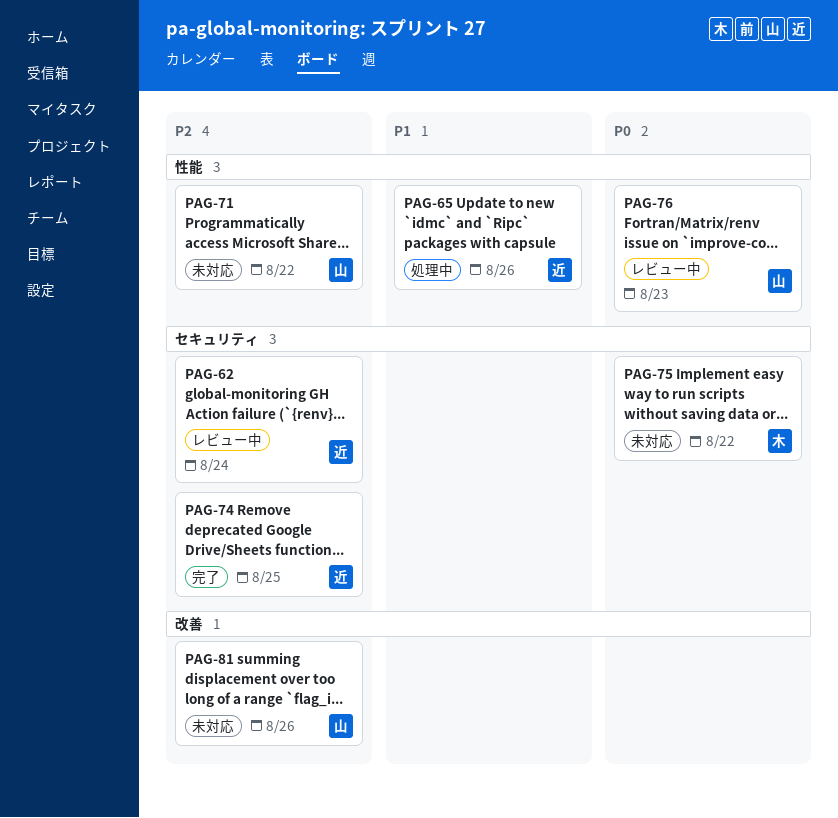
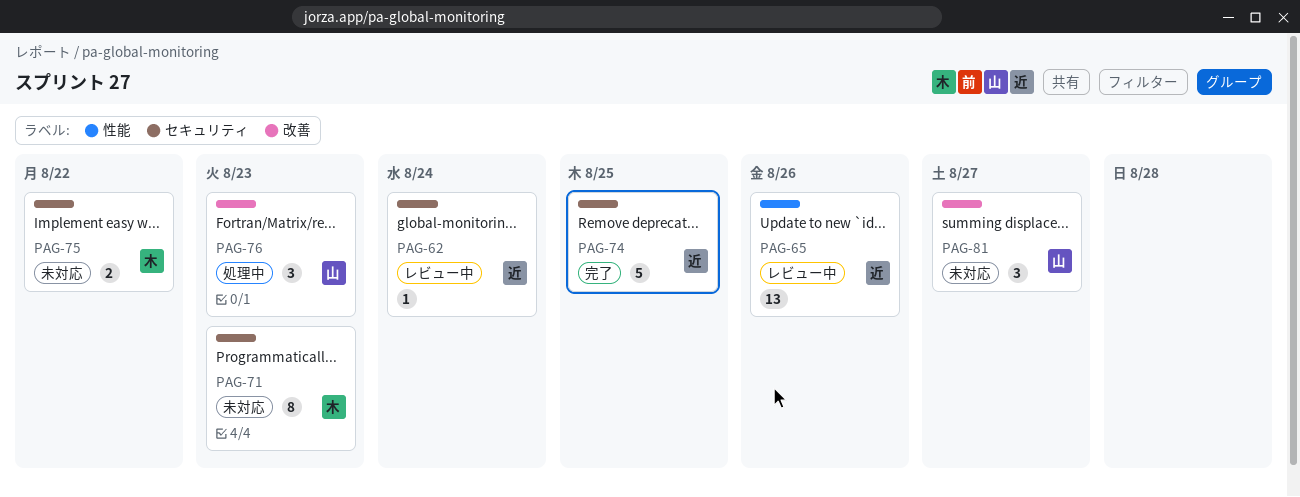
PAG-65, status: 処理中 -> レビュー中
PAG-71, owner: 山 -> 木
PAG-71, label: 性能 -> セキュリティ
PAG-71, due: Aug 22 -> Aug 23
PAG-76, status: レビュー中 -> 処理中
PAG-76, label: 性能 -> 改善
PAG-81, due: Aug 26 -> Aug 27

